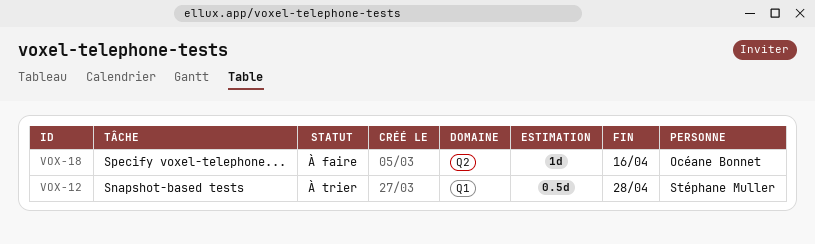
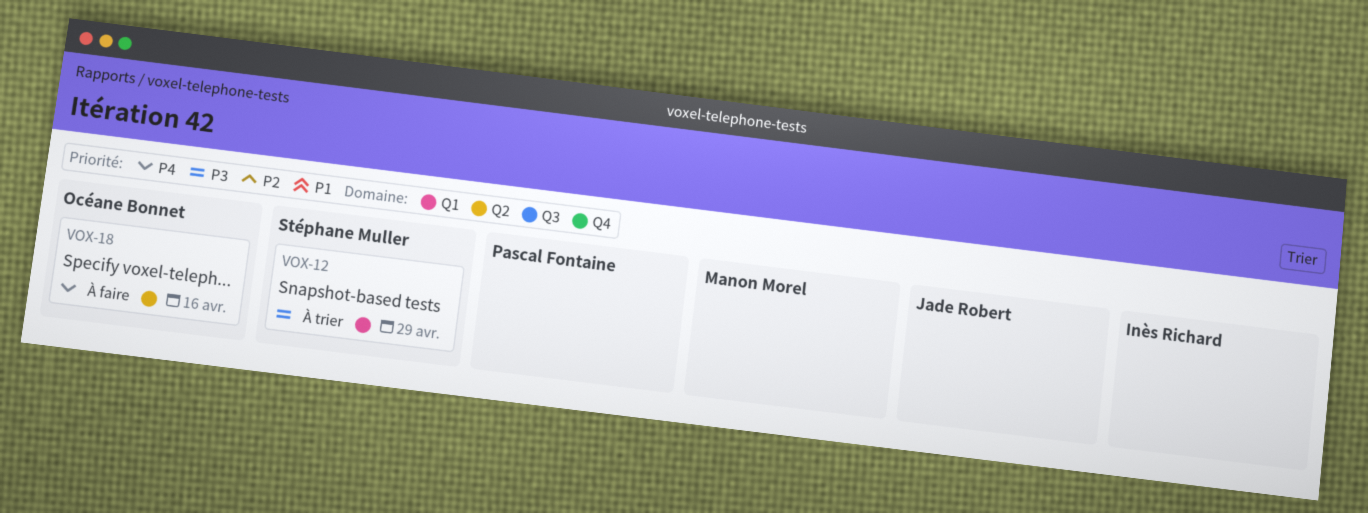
VOX-12, due: Apr 28 -> Apr 29

